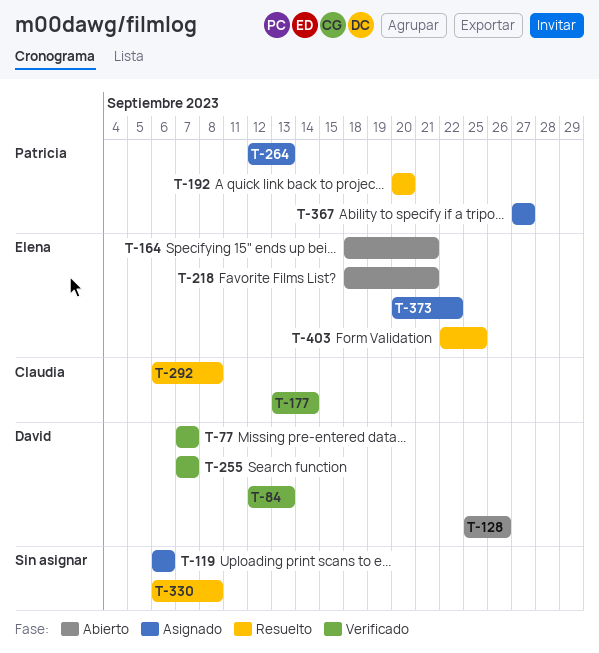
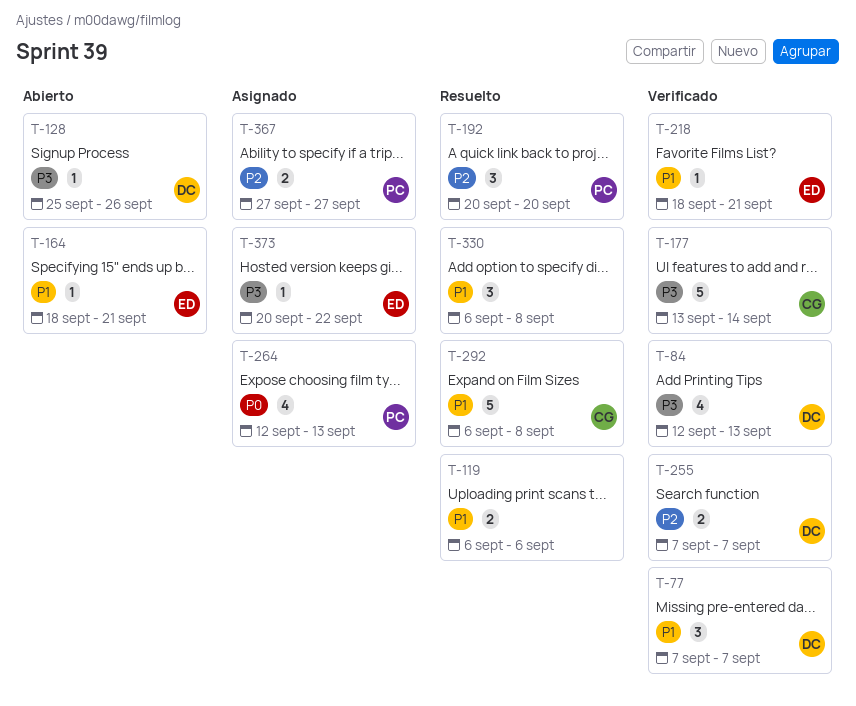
T-119, status: Asignado -> Resuelto
T-218, status: Abierto -> Verificado
T-403: present -> none

